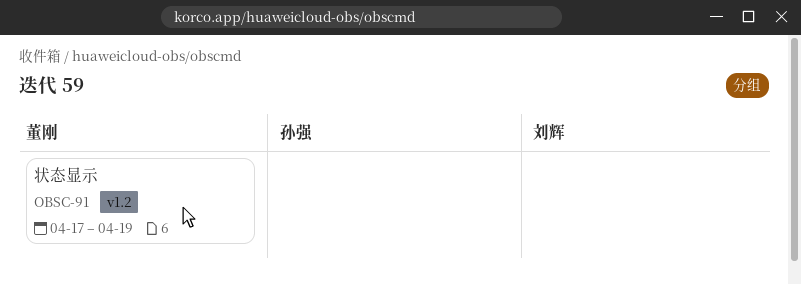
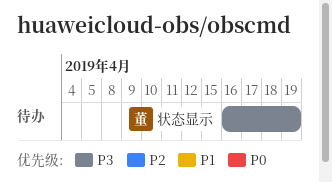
状态显示, start: Apr 17 -> Apr 16

